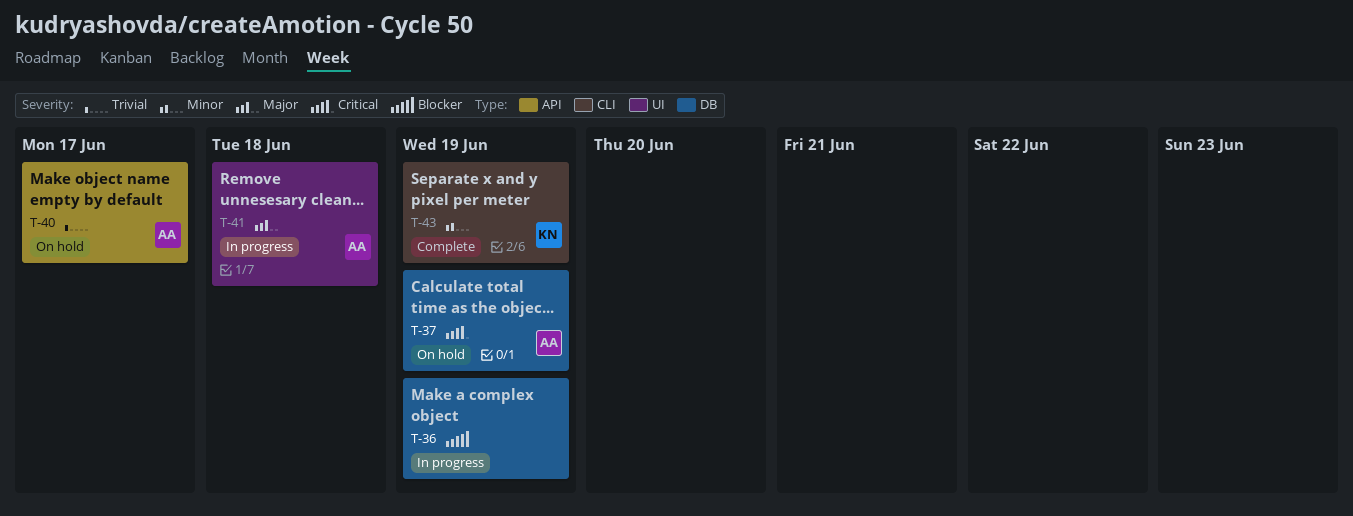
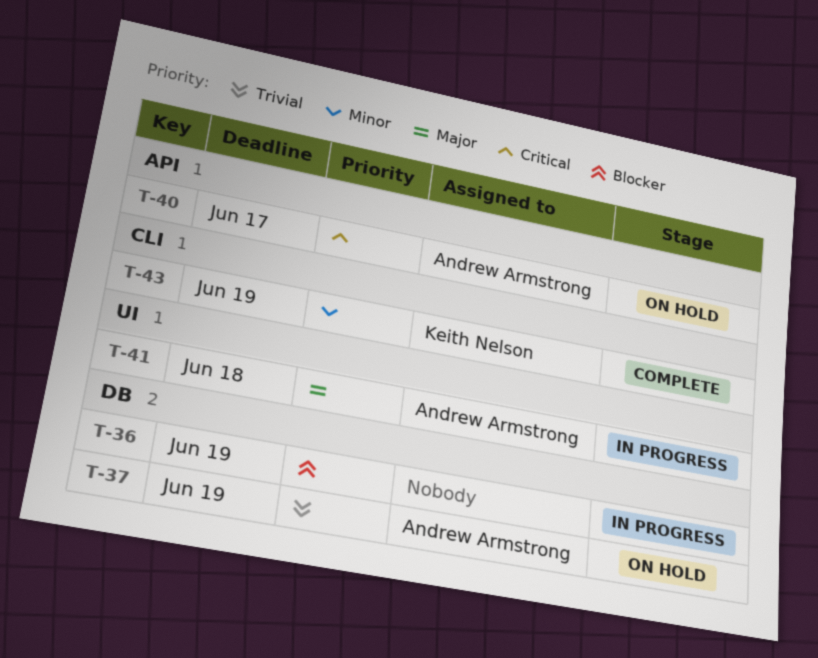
T-37, priority: Critical -> Trivial
T-40, priority: Trivial -> Critical

